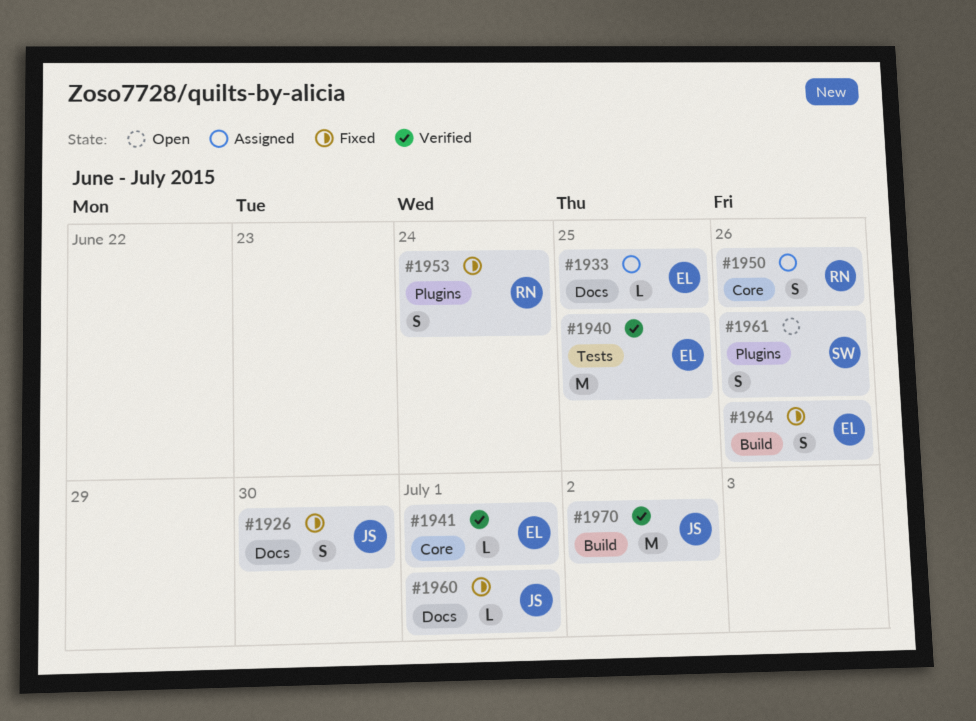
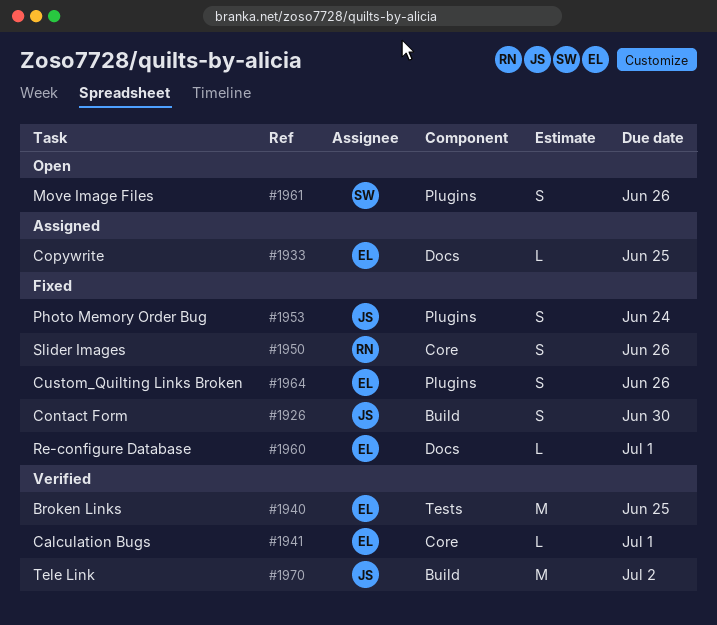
#1926, label: Docs -> Build
#1950, status: Assigned -> Fixed
#1953, owner: RN -> JS
#1960, owner: JS -> EL
#1964, label: Build -> Plugins

